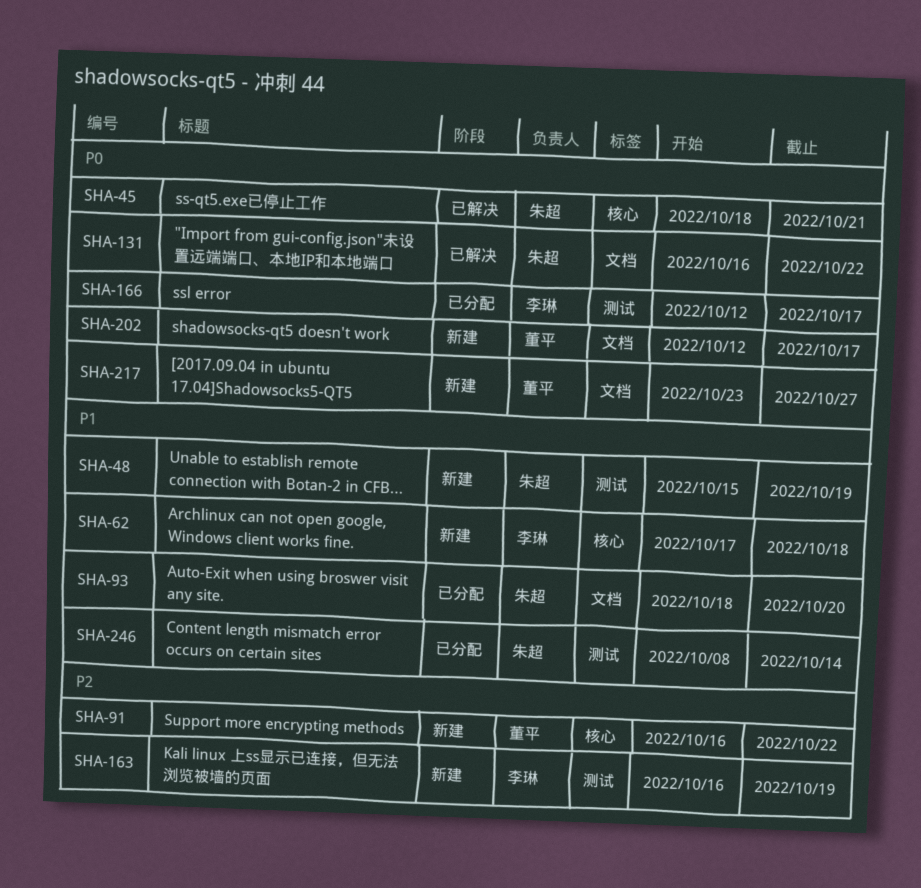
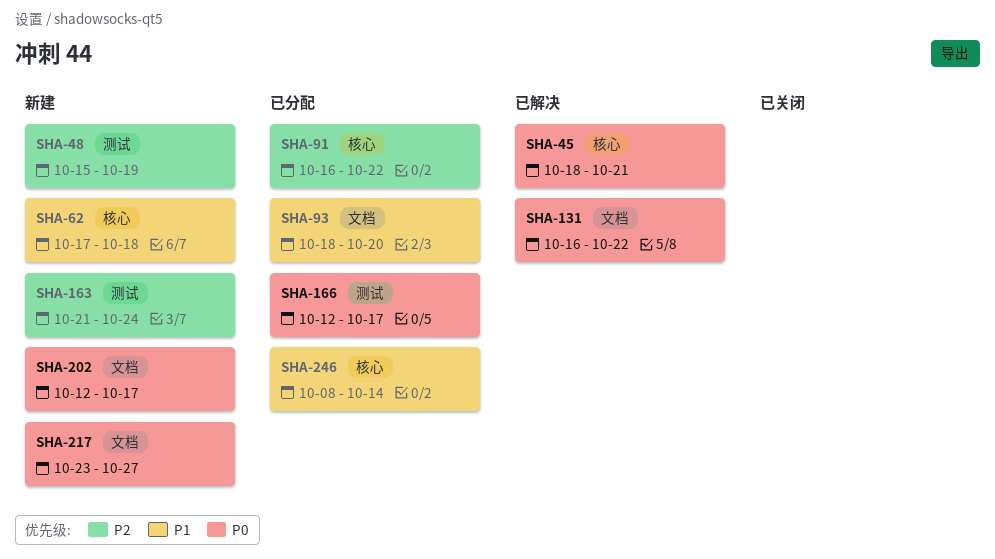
SHA-48, priority: P1 -> P2
SHA-91, status: 新建 -> 已分配
SHA-163, start: Oct 16 -> Oct 21
SHA-163, due: Oct 19 -> Oct 24
SHA-246, label: 测试 -> 核心

